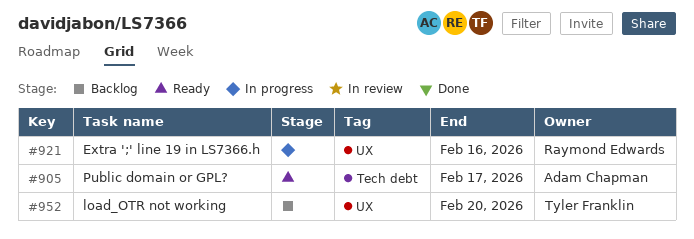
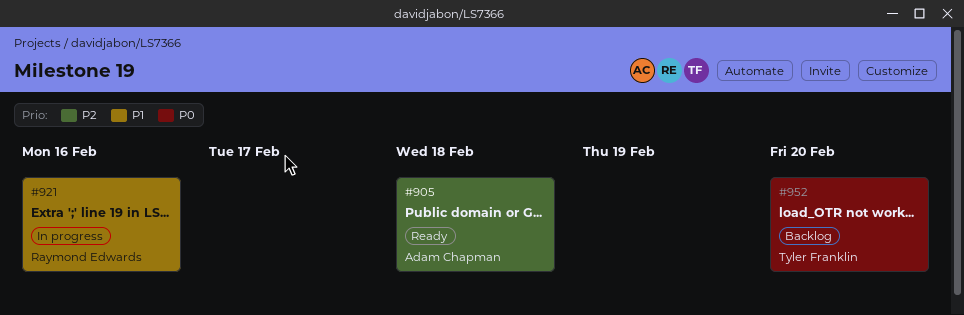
#905, due: Feb 17 -> Feb 18

